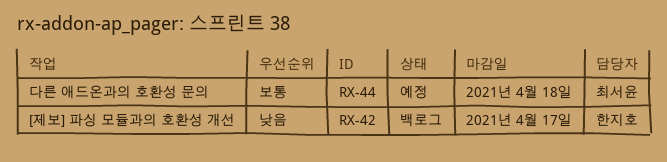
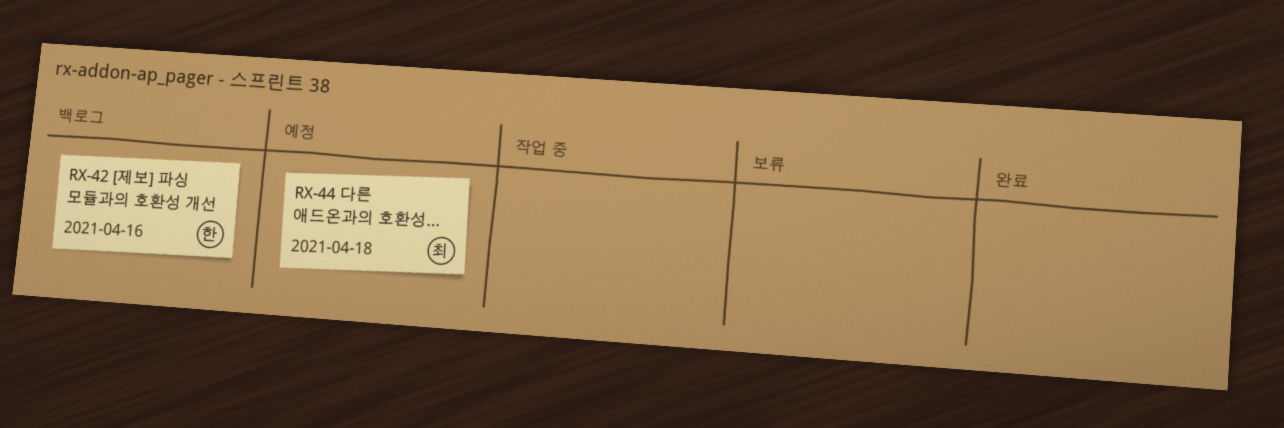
RX-42, due: Apr 17 -> Apr 16

